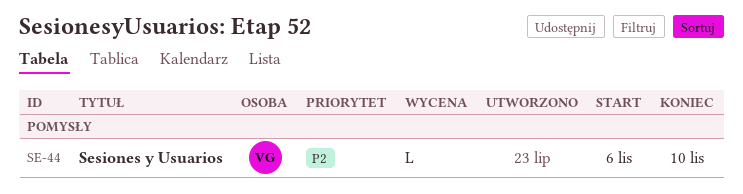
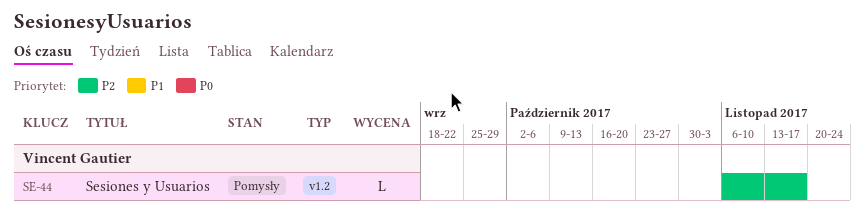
SE-44, due: Nov 10 -> Nov 17

